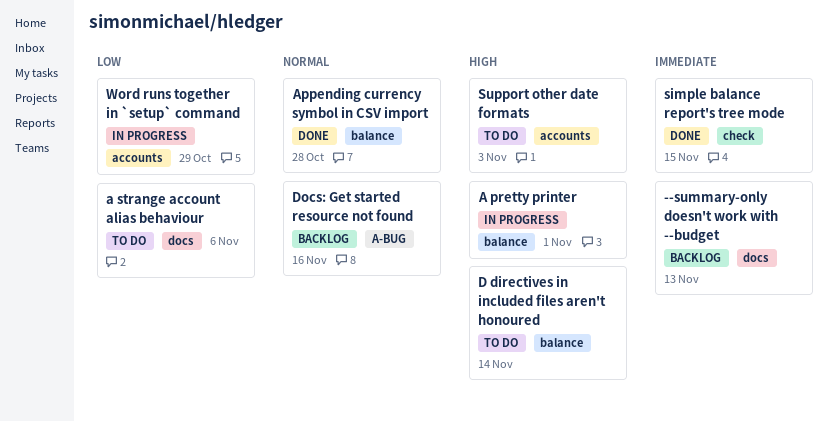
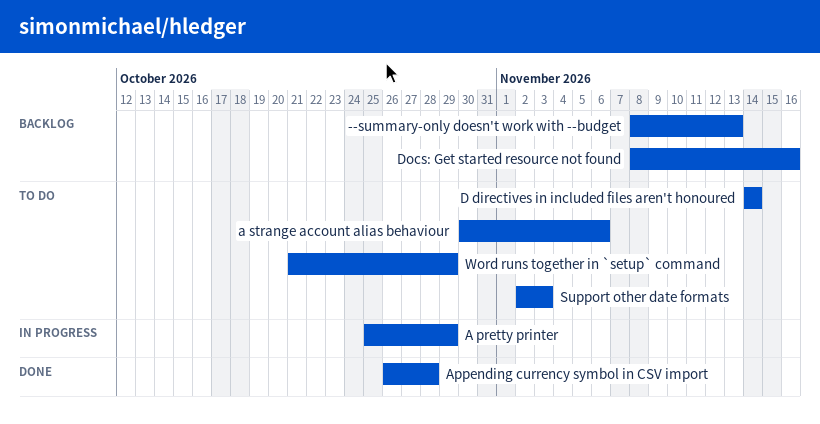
A pretty printer, due: Nov 1 -> Oct 29
simple balance report's tree mode: present -> none
Word runs together in `setup` command, status: In progress -> To do

